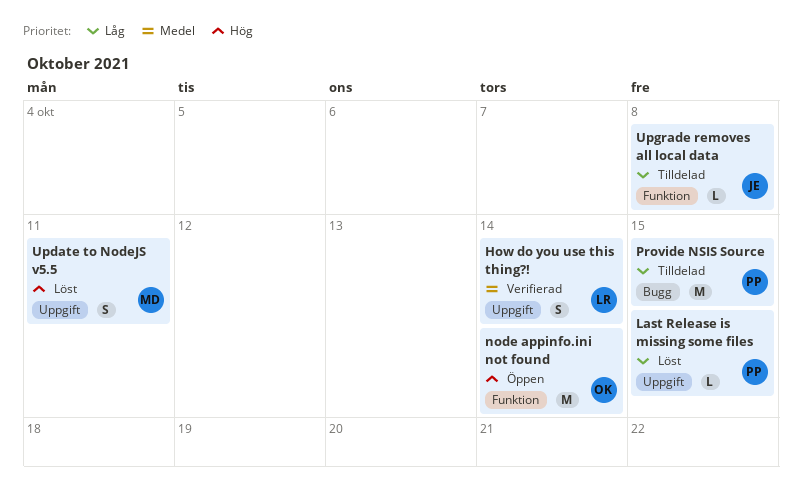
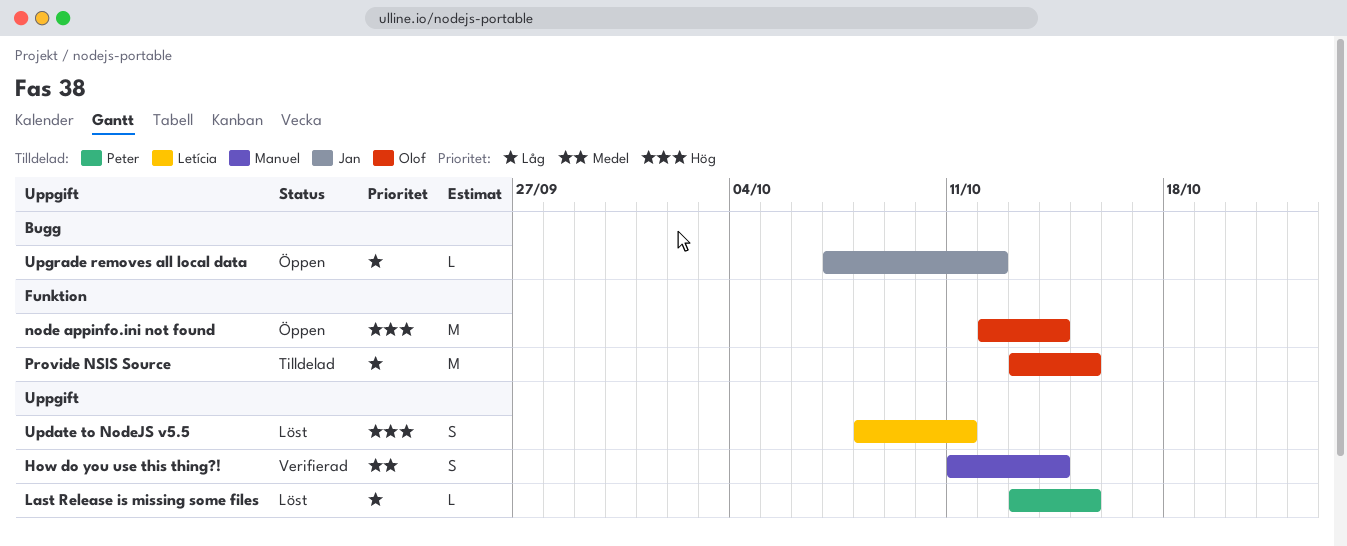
How do you use this thing?!, owner: Letícia -> Manuel
Provide NSIS Source, owner: Peter -> Olof
Provide NSIS Source, label: Bugg -> Funktion
Update to NodeJS v5.5, owner: Manuel -> Letícia
Upgrade removes all local data, status: Tilldelad -> Öppen
Upgrade removes all local data, label: Funktion -> Bugg
Upgrade removes all local data, due: Oct 8 -> Oct 12

